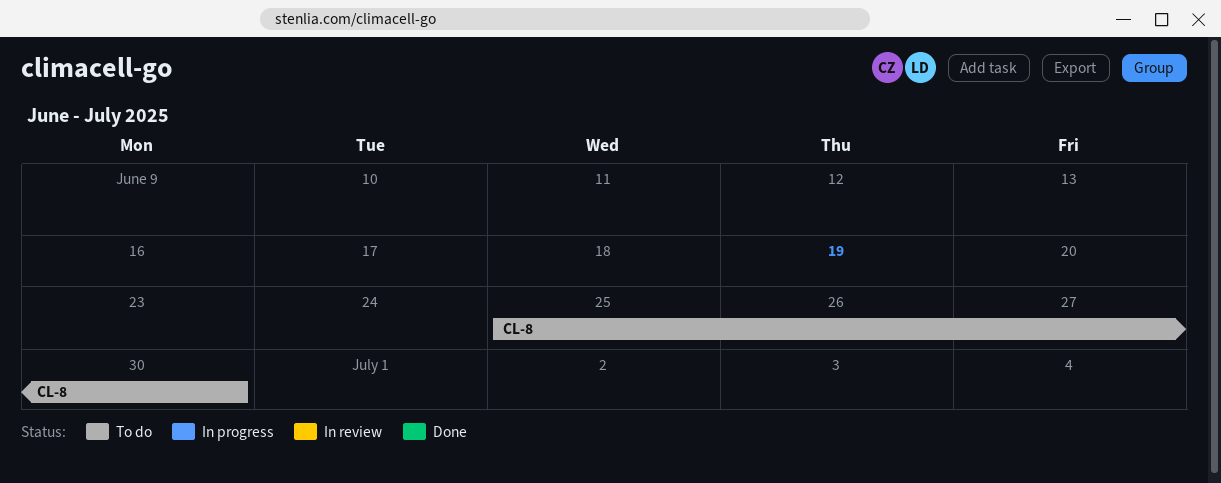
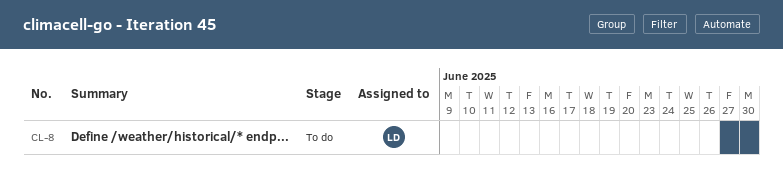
CL-8, start: Jun 25 -> Jun 27

